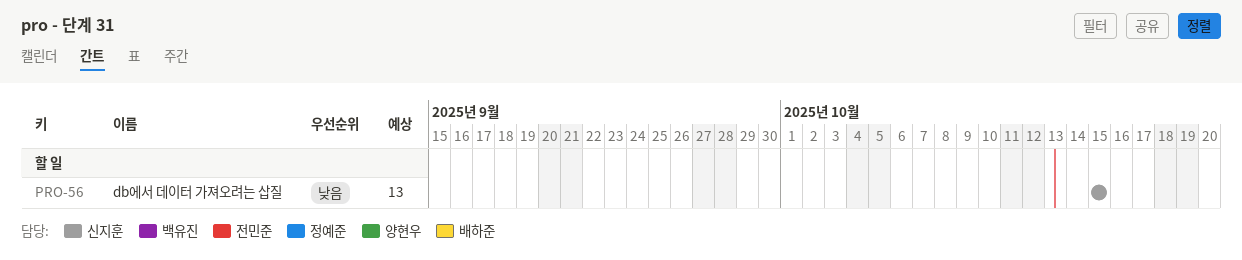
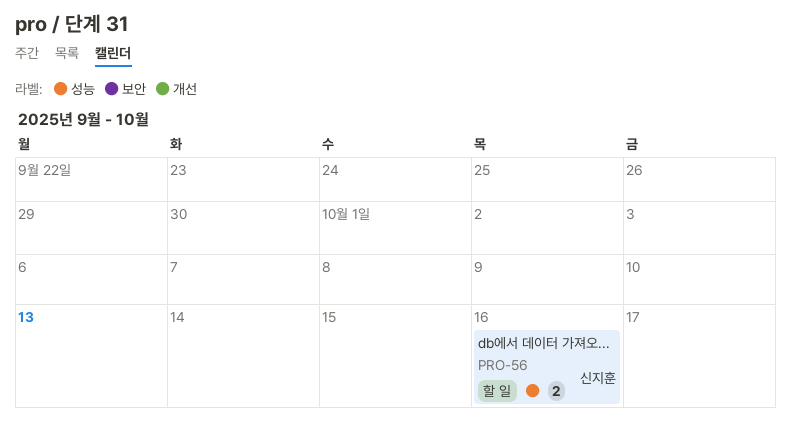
PRO-56, estimate: 13 -> 2
PRO-56, due: Oct 15 -> Oct 16

